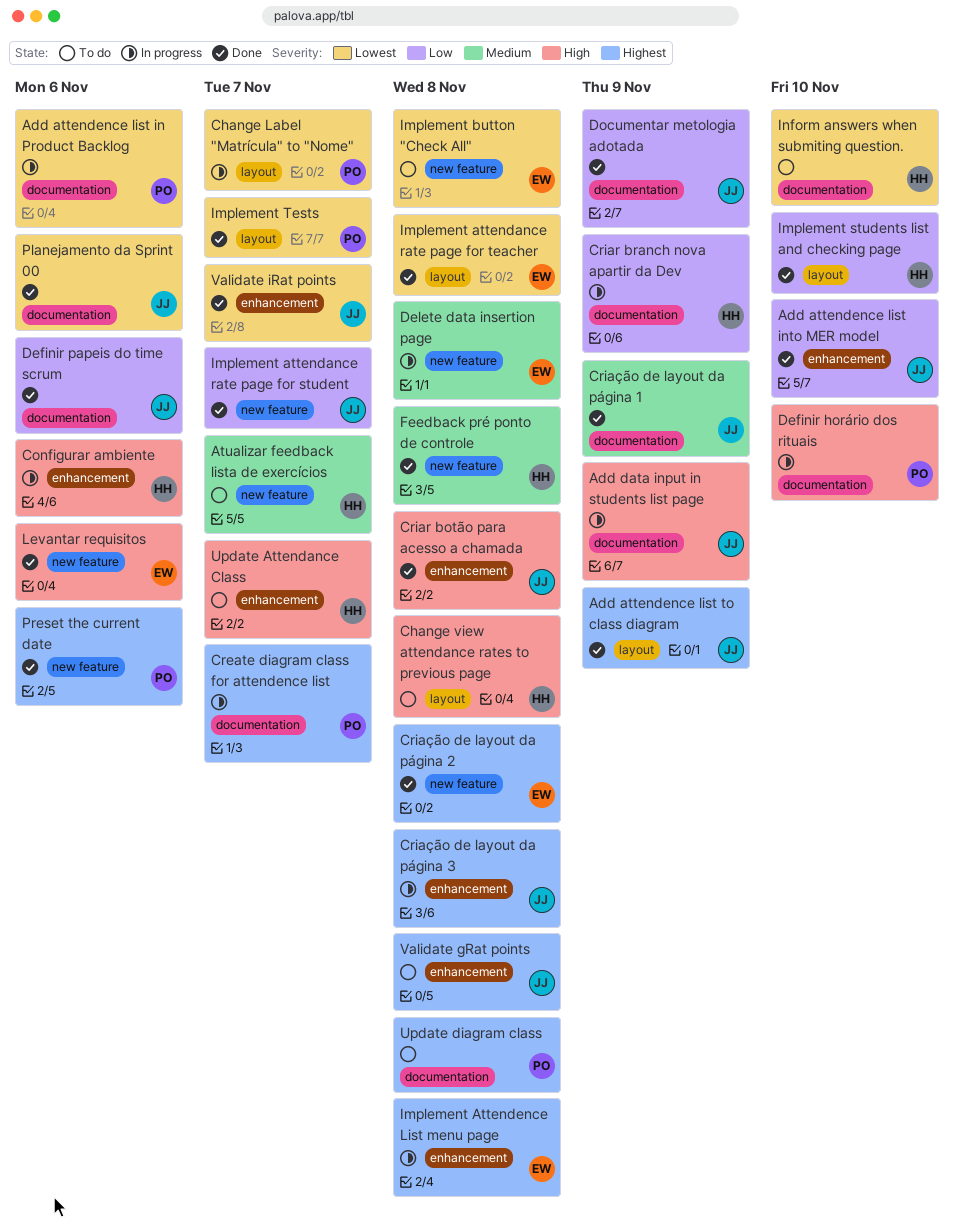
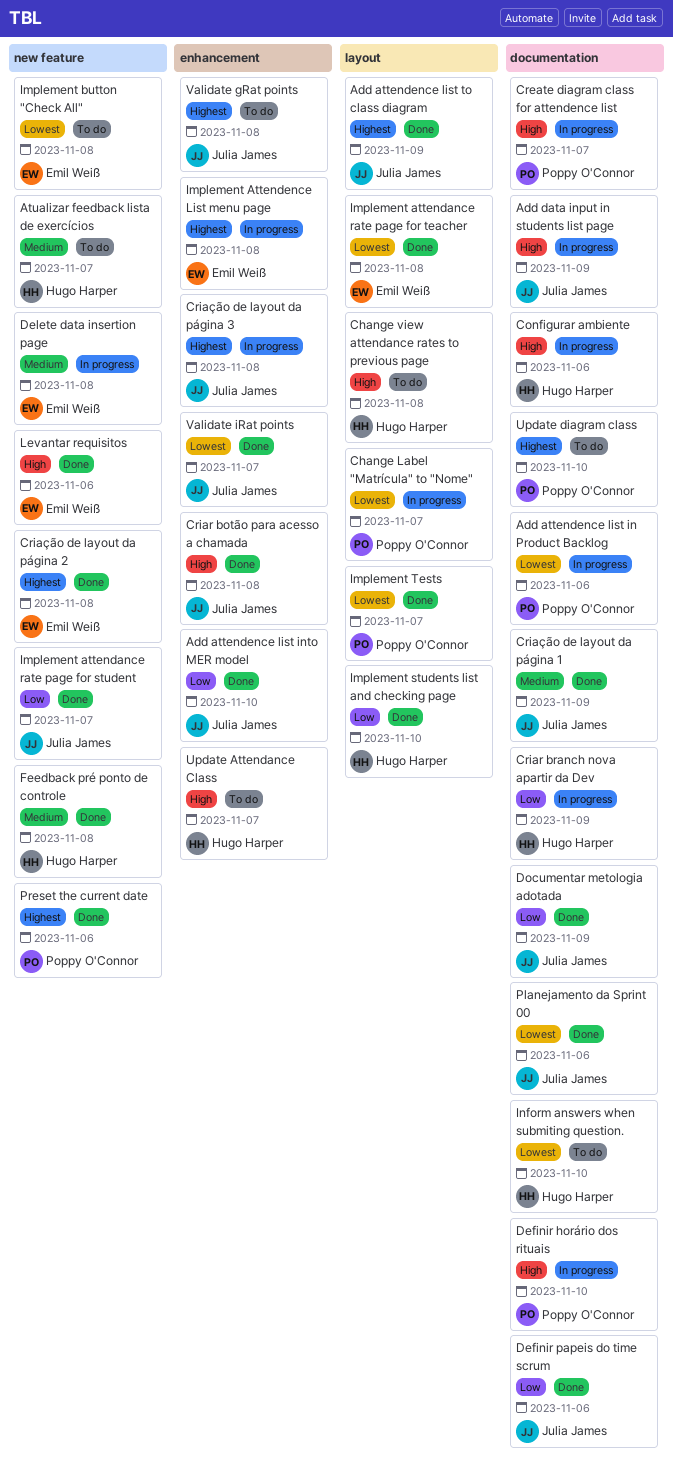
Configurar ambiente, label: enhancement -> documentation
Create diagram class for attendence list, priority: Highest -> High
Update diagram class, due: Nov 8 -> Nov 10

